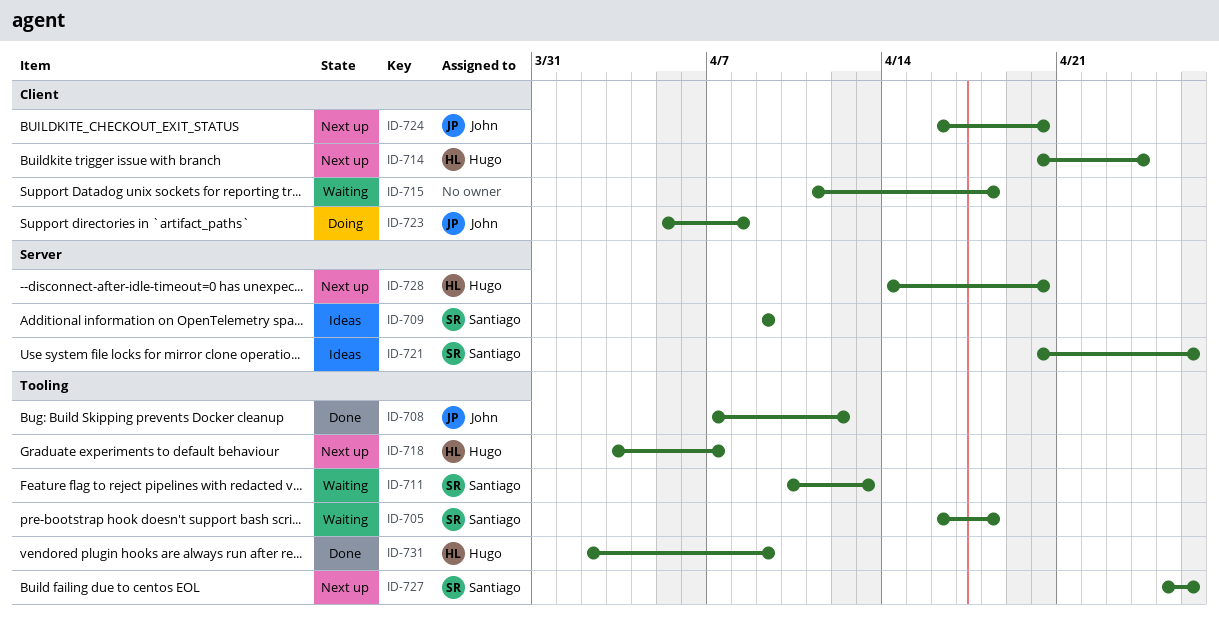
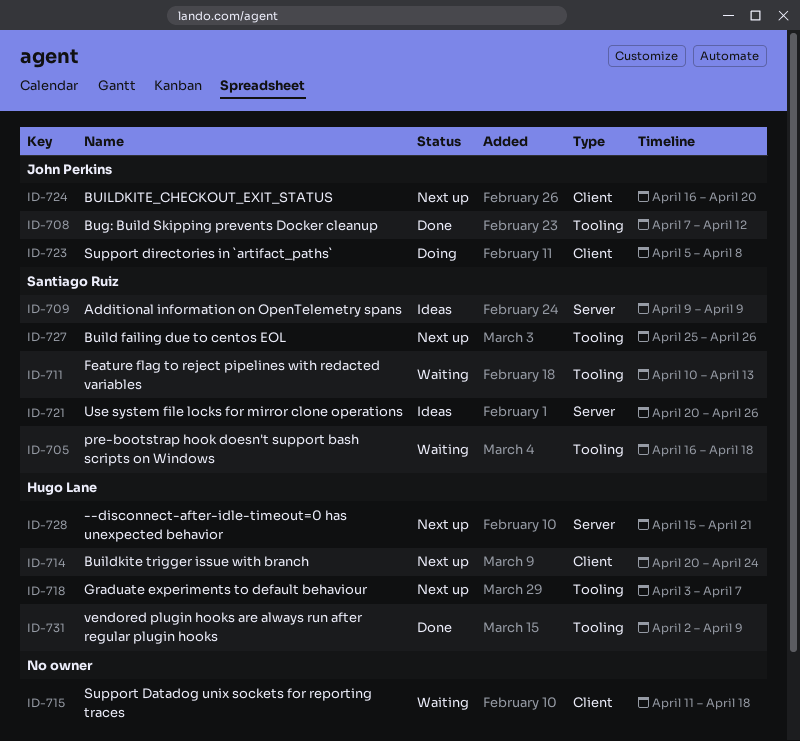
ID-728, start: Apr 14 -> Apr 15
ID-728, due: Apr 20 -> Apr 21

